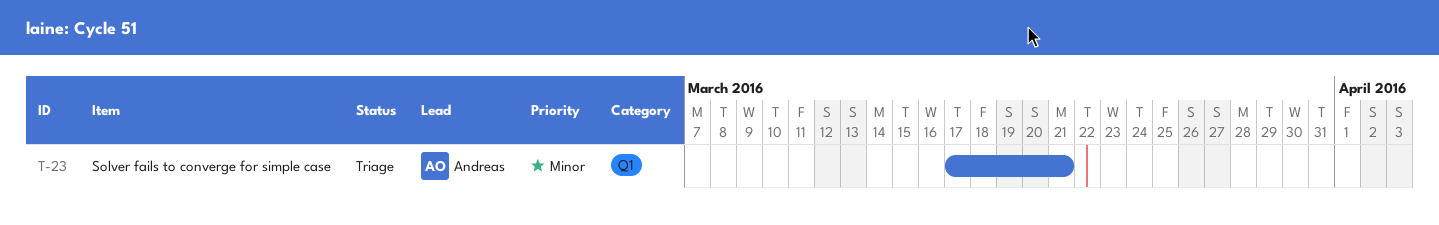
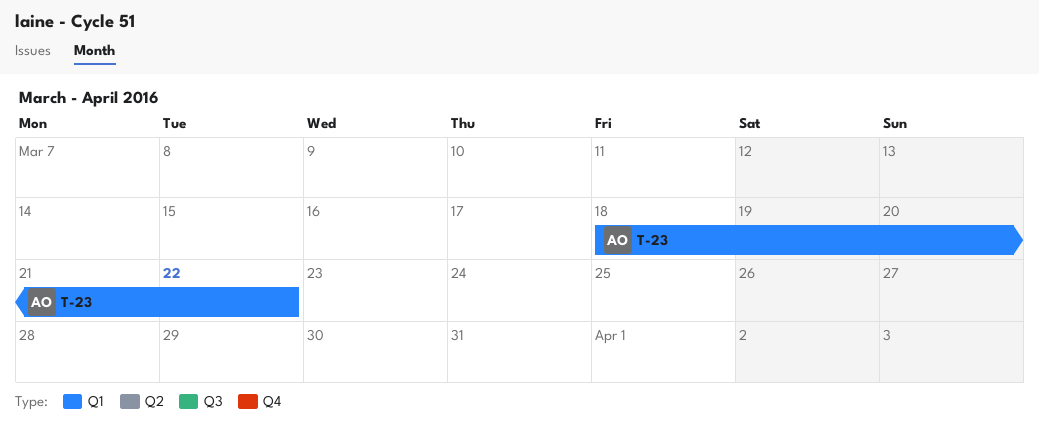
T-23, start: Mar 17 -> Mar 18
T-23, due: Mar 21 -> Mar 22

